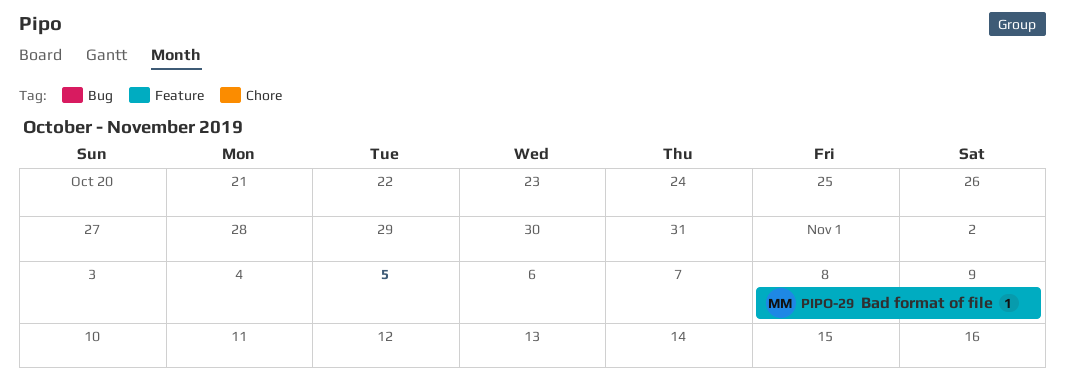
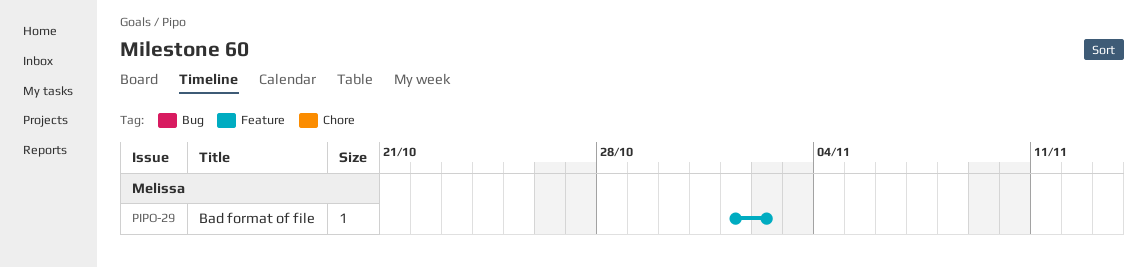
PIPO-29, start: Nov 8 -> Nov 1
PIPO-29, due: Nov 9 -> Nov 2

